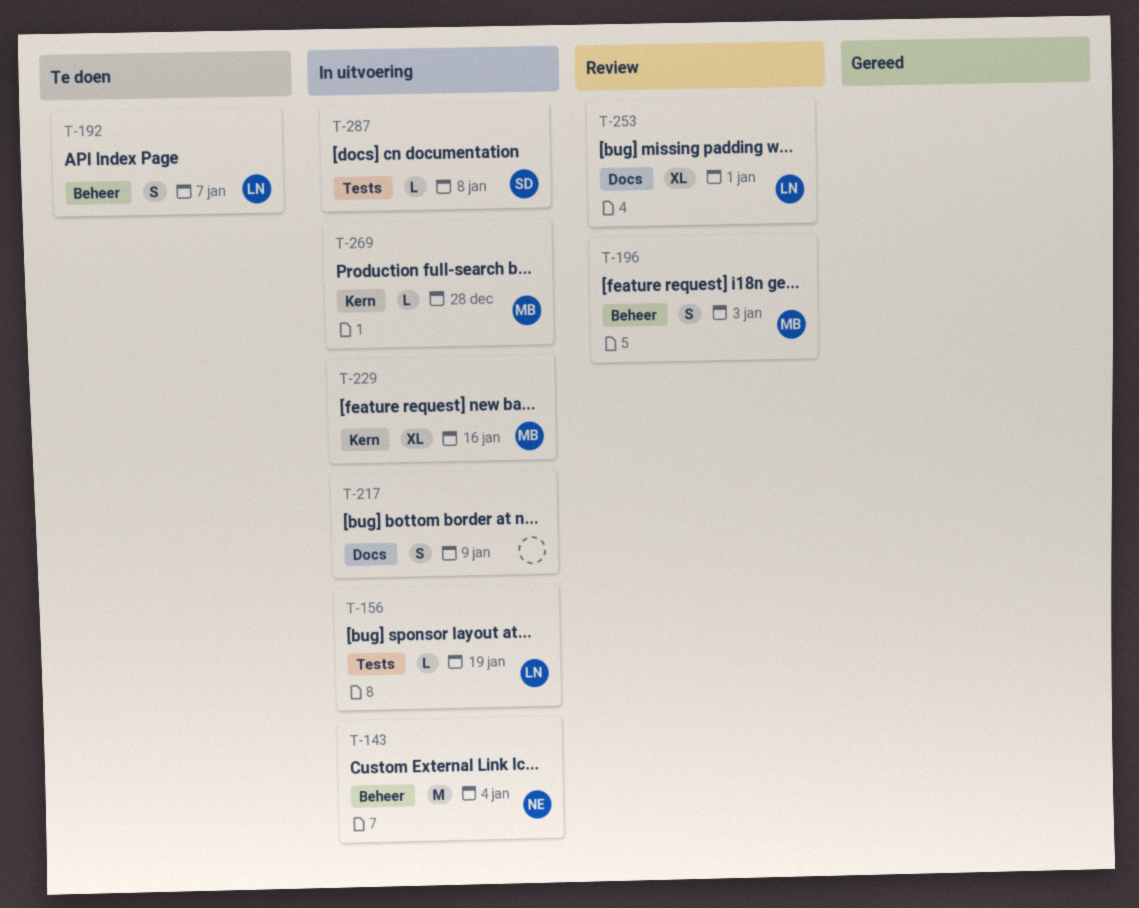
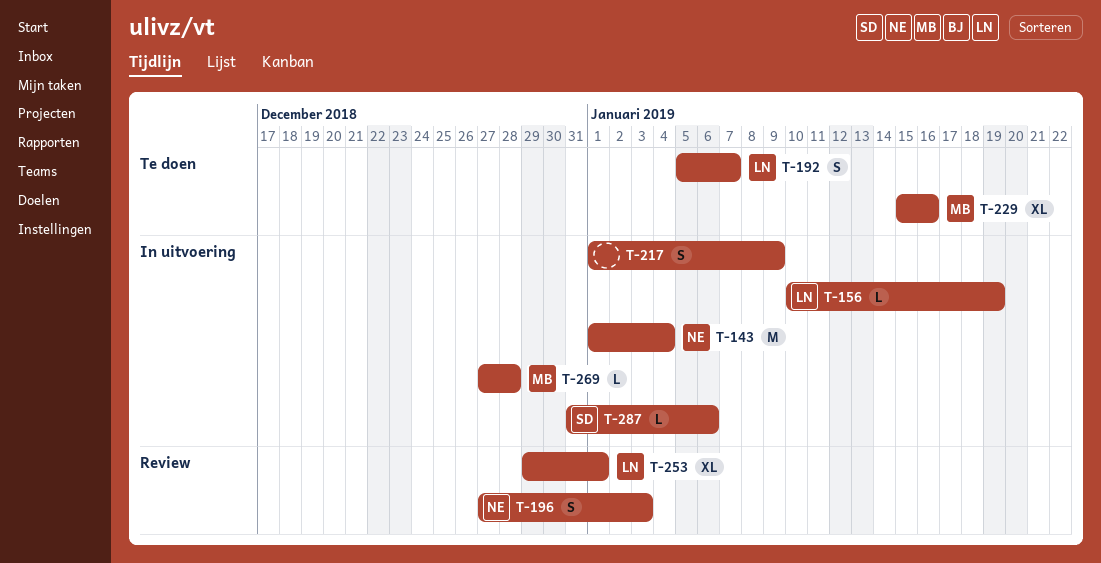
T-196, owner: MB -> NE
T-229, status: In uitvoering -> Te doen
T-287, due: Jan 8 -> Jan 6

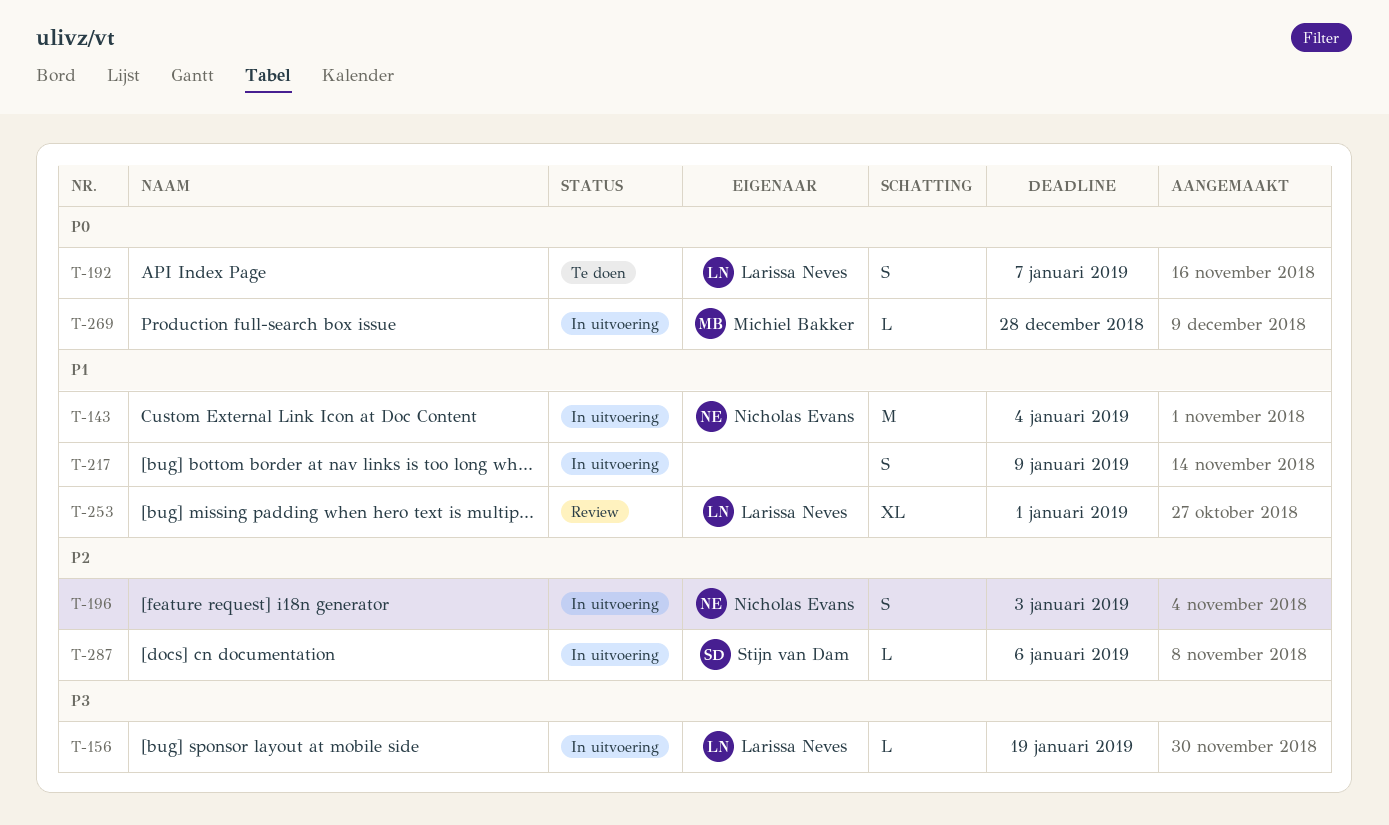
T-196, status: Review -> In uitvoering
T-229: present -> none

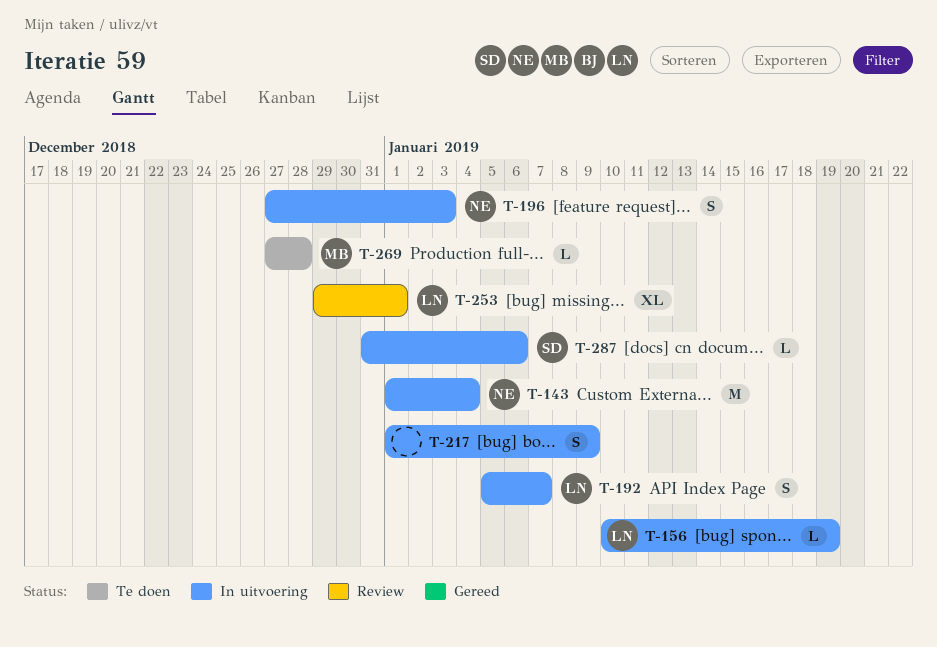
T-192, status: Te doen -> In uitvoering
T-269, status: In uitvoering -> Te doen

